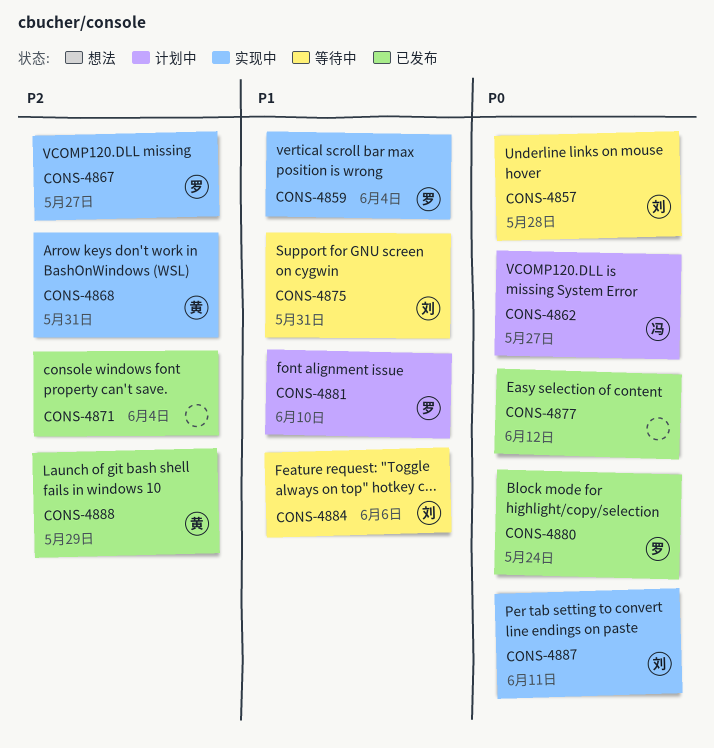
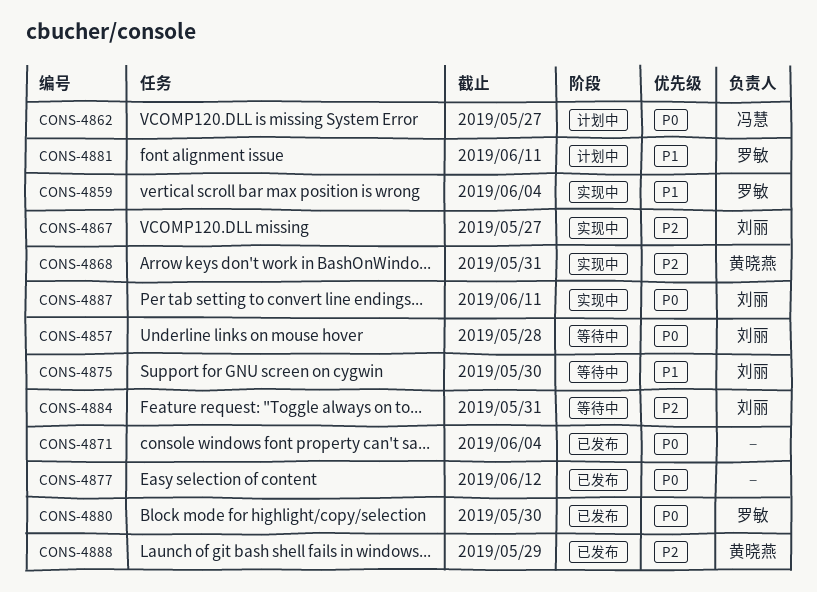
CONS-4867, owner: 罗敏 -> 刘丽
CONS-4871, priority: P2 -> P0
CONS-4875, due: May 31 -> May 30
CONS-4880, due: May 24 -> May 30
CONS-4881, due: Jun 10 -> Jun 11
CONS-4884, priority: P1 -> P2
CONS-4884, due: Jun 6 -> May 31

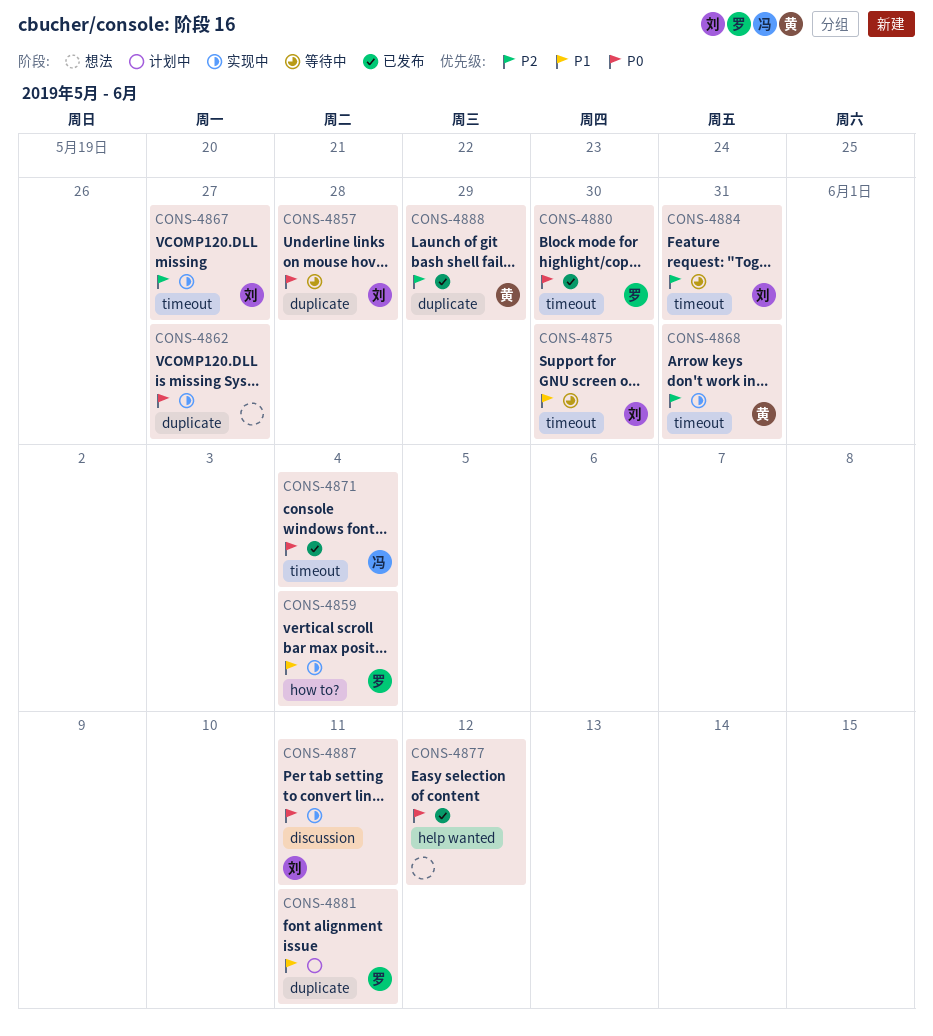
CONS-4862, status: 计划中 -> 实现中
CONS-4862, owner: 冯慧 -> none
CONS-4871, owner: none -> 冯慧

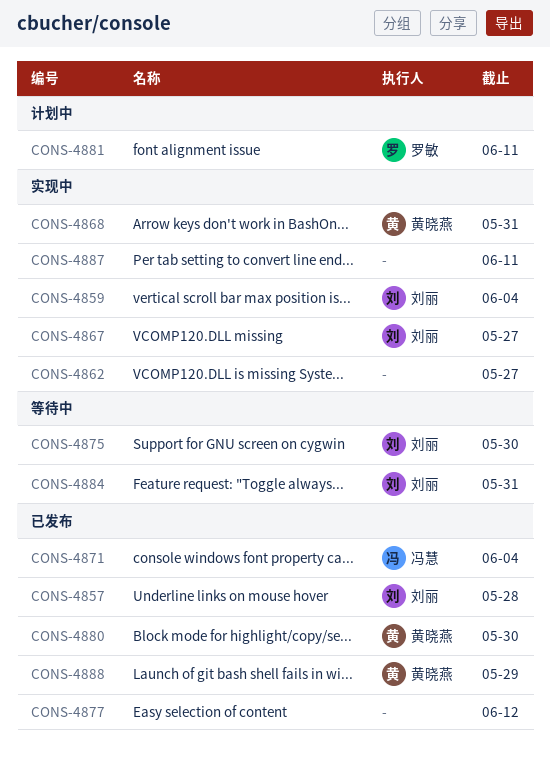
CONS-4857, status: 等待中 -> 已发布
CONS-4859, owner: 罗敏 -> 刘丽
CONS-4880, owner: 罗敏 -> 黄晓燕
CONS-4887, owner: 刘丽 -> none

